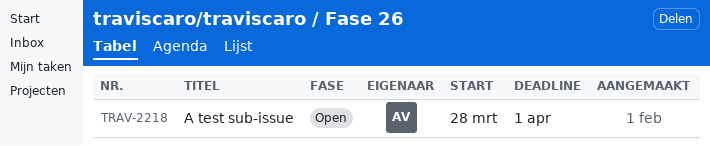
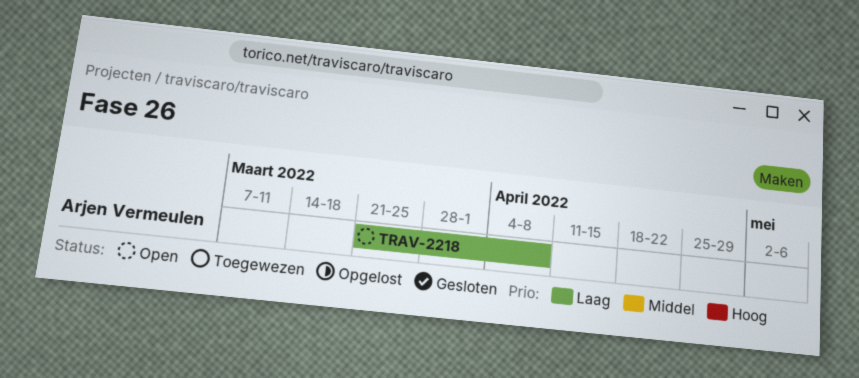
TRAV-2218, start: Mar 28 -> Mar 21
TRAV-2218, due: Apr 1 -> Apr 8

